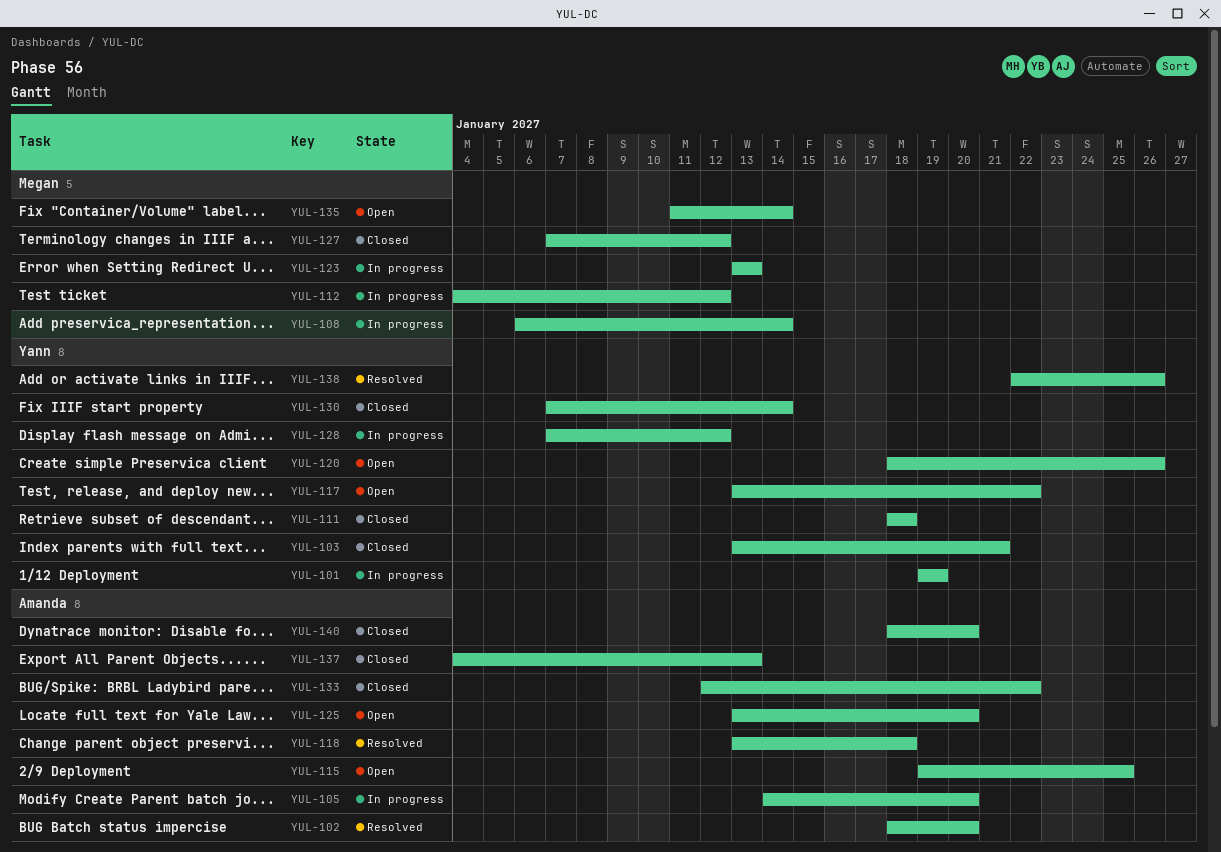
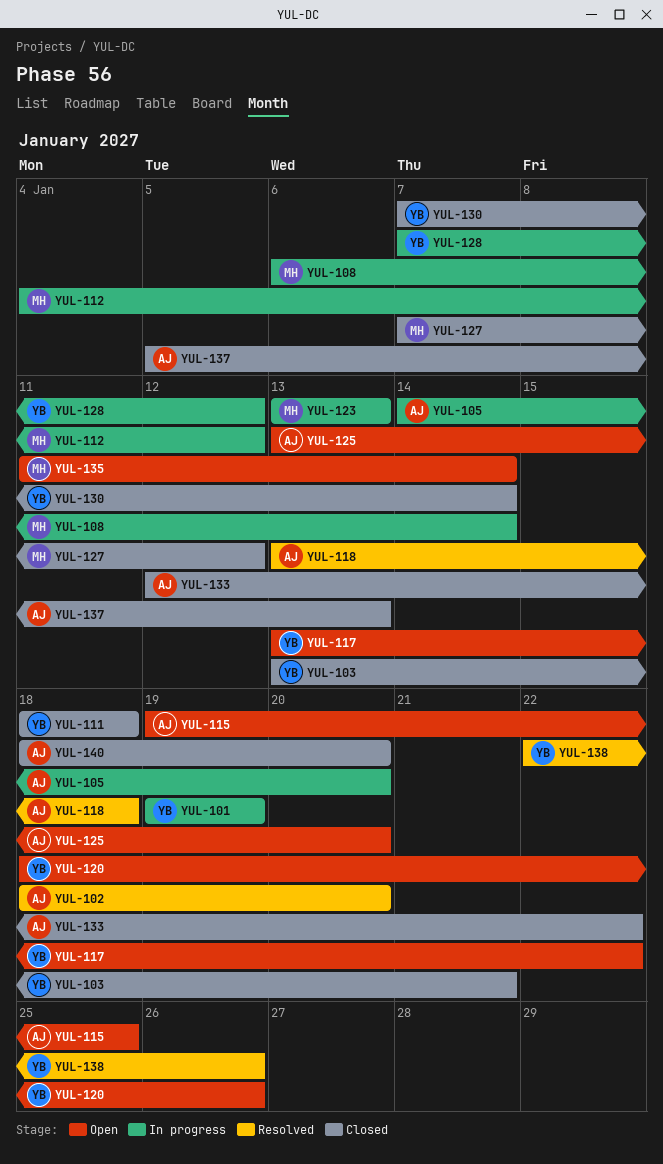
YUL-137, start: Jan 4 -> Jan 5

